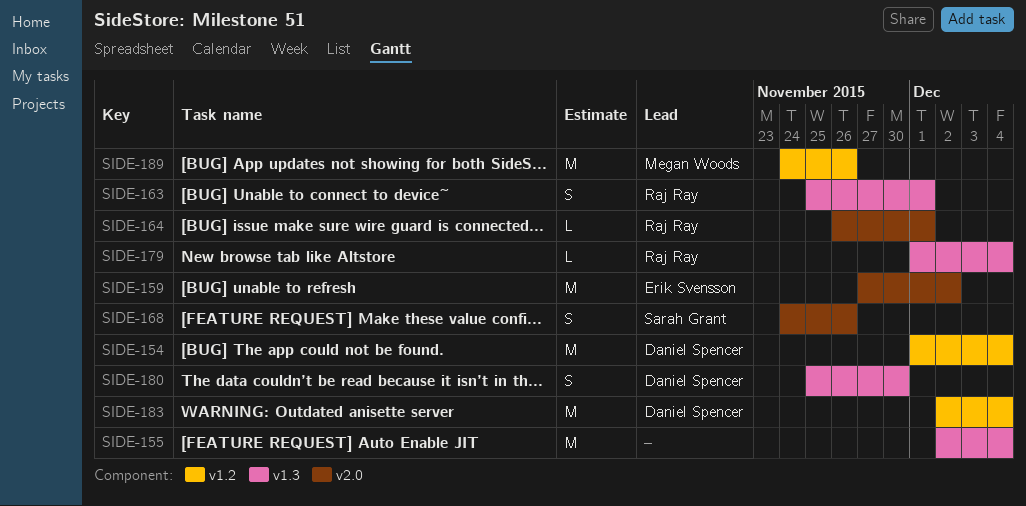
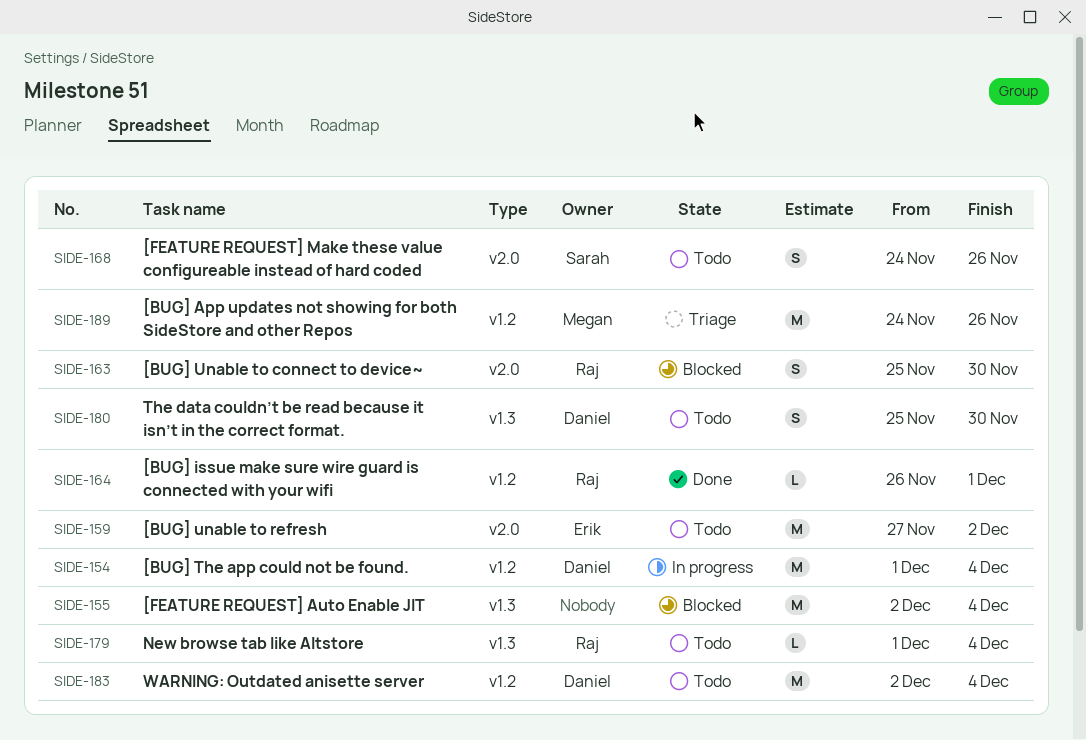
SIDE-163, label: v1.3 -> v2.0
SIDE-163, due: Dec 1 -> Nov 30
SIDE-164, label: v2.0 -> v1.2

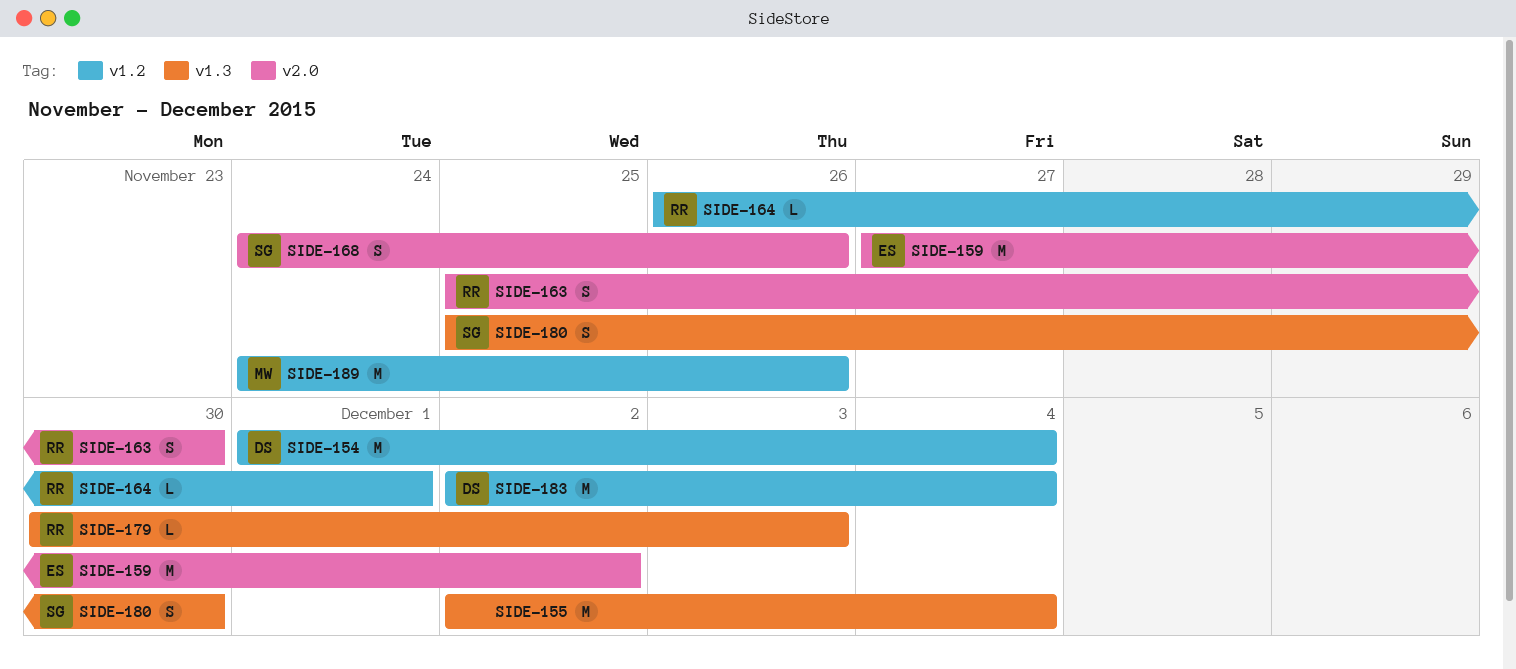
SIDE-179, start: Dec 1 -> Nov 30
SIDE-179, due: Dec 4 -> Dec 3
SIDE-180, owner: Daniel -> Sarah

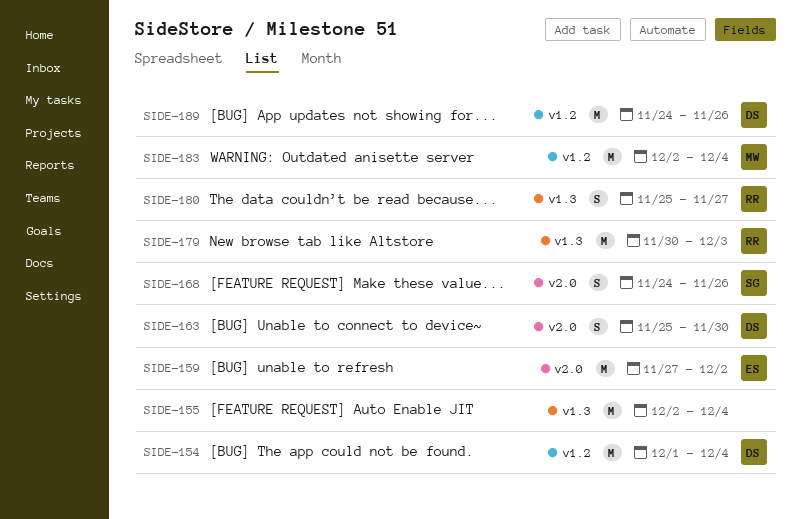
SIDE-163, owner: RR -> DS
SIDE-164: present -> none
SIDE-179, estimate: L -> M
SIDE-180, owner: SG -> RR
SIDE-180, due: Nov 30 -> Nov 27
SIDE-183, owner: DS -> MW
SIDE-189, owner: MW -> DS

